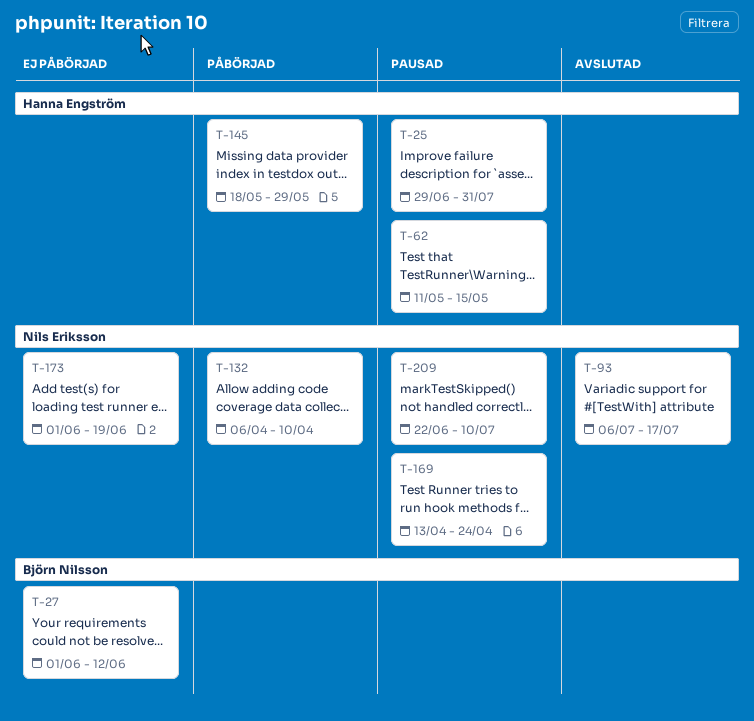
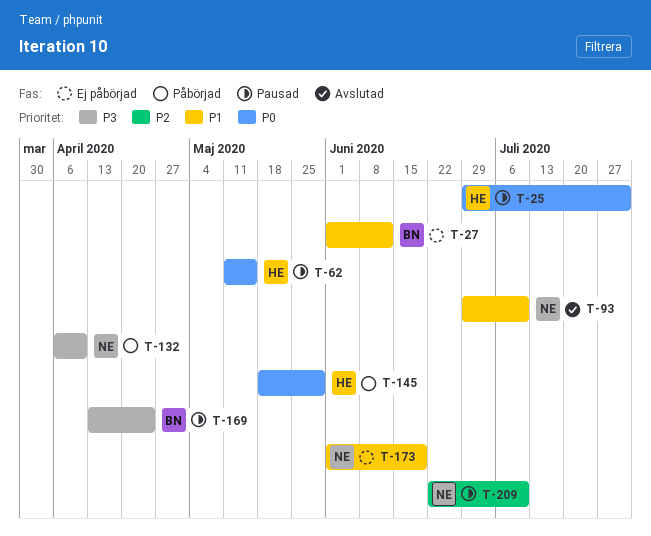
T-93, start: Jul 6 -> Jun 29
T-93, due: Jul 17 -> Jul 10
T-169, owner: Nils Eriksson -> Björn Nilsson

